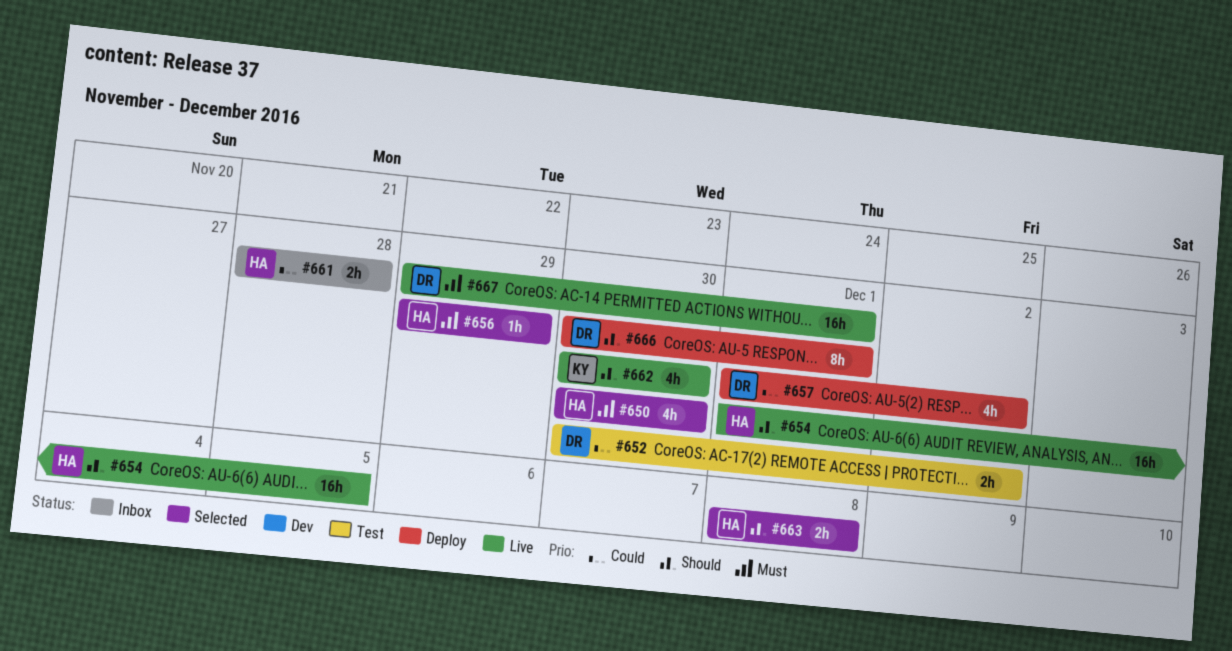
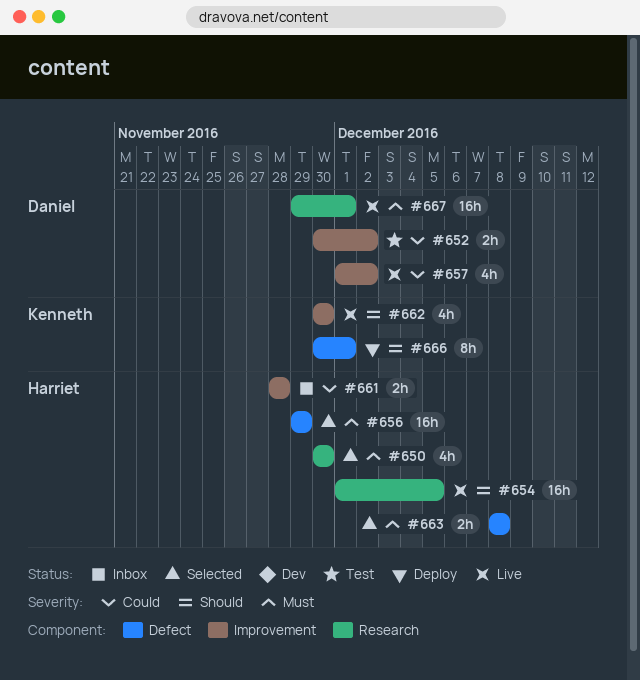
#656, estimate: 1h -> 16h
#657, status: Deploy -> Live
#663, priority: Should -> Must
#666, owner: Daniel -> Kenneth

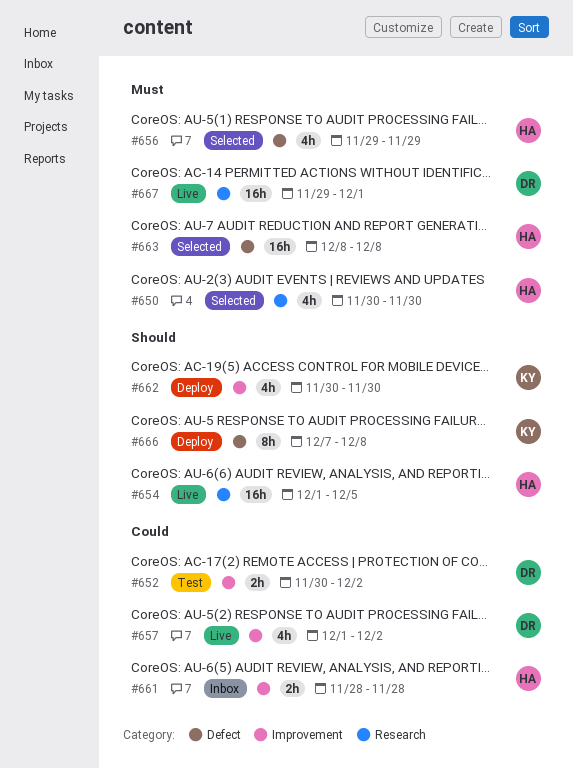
#656, estimate: 16h -> 4h
#662, status: Live -> Deploy
#663, estimate: 2h -> 16h
#666, start: Nov 30 -> Dec 7
#666, due: Dec 1 -> Dec 8

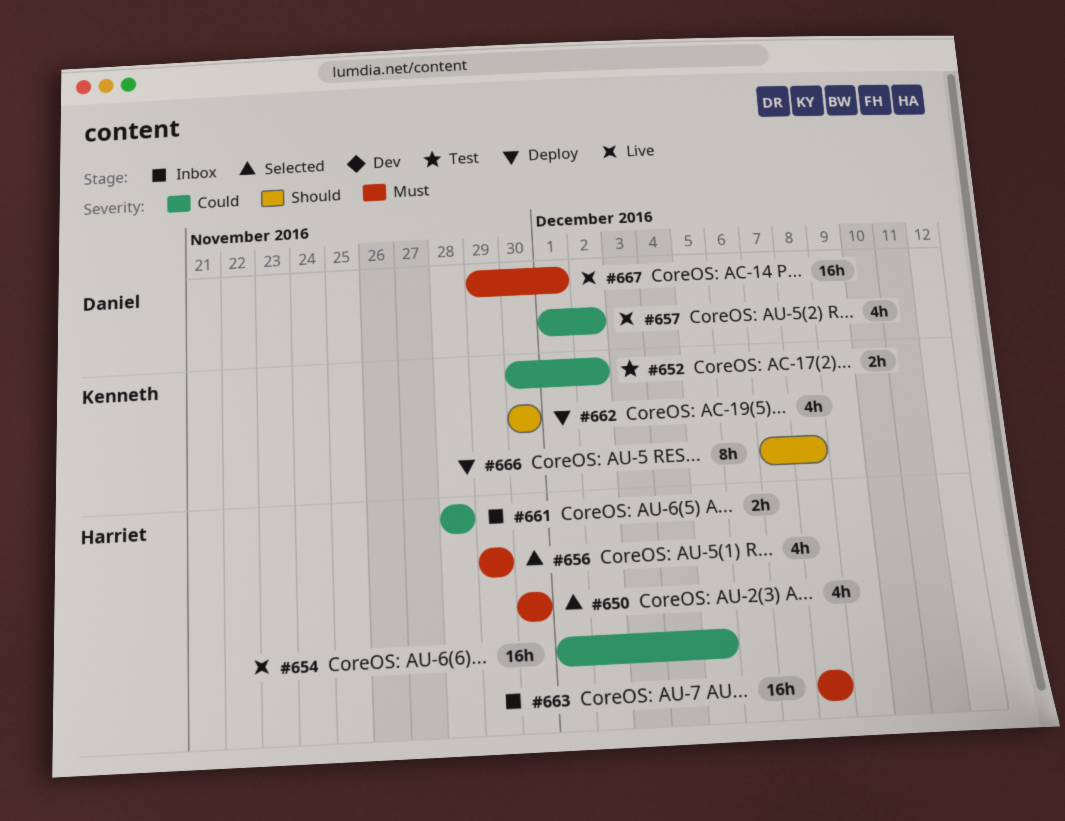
#652, owner: Daniel -> Kenneth
#654, priority: Should -> Could
#663, status: Selected -> Inbox

